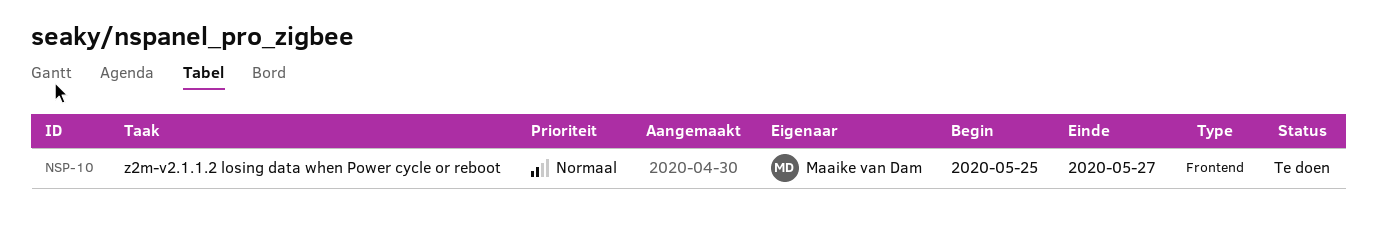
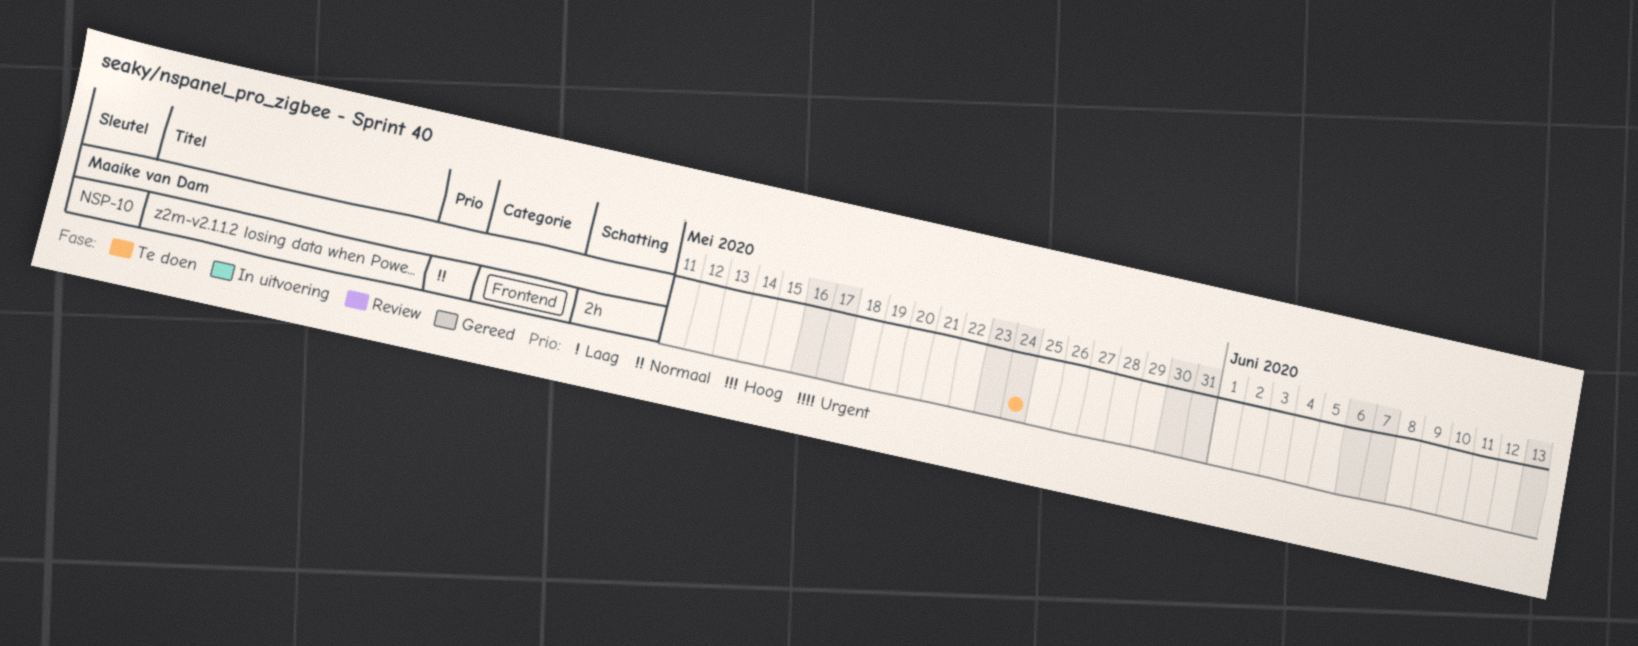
NSP-10, start: May 25 -> May 24
NSP-10, due: May 27 -> May 24

